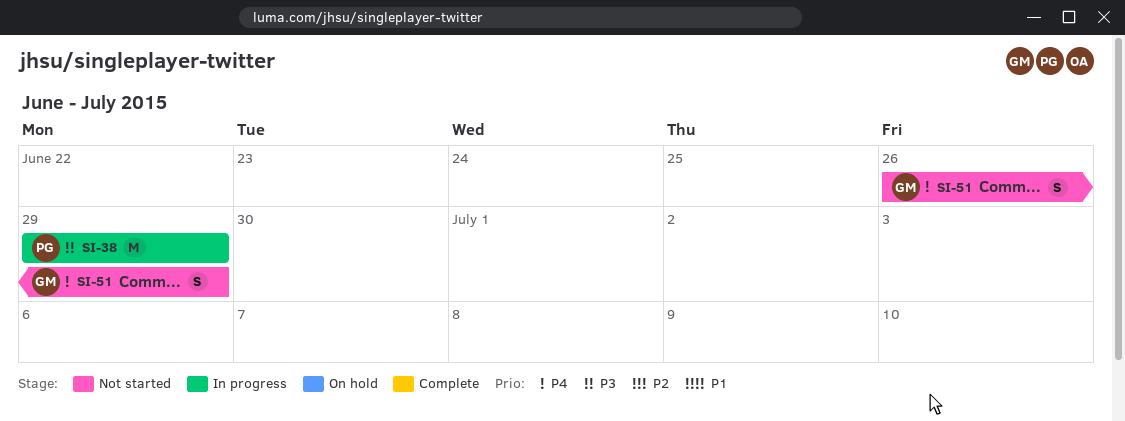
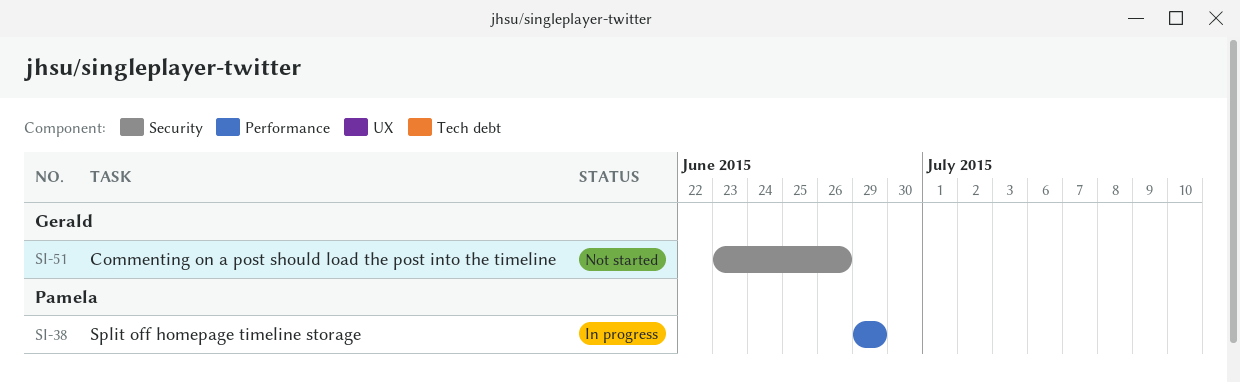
SI-51, start: Jun 26 -> Jun 23
SI-51, due: Jun 29 -> Jun 26

